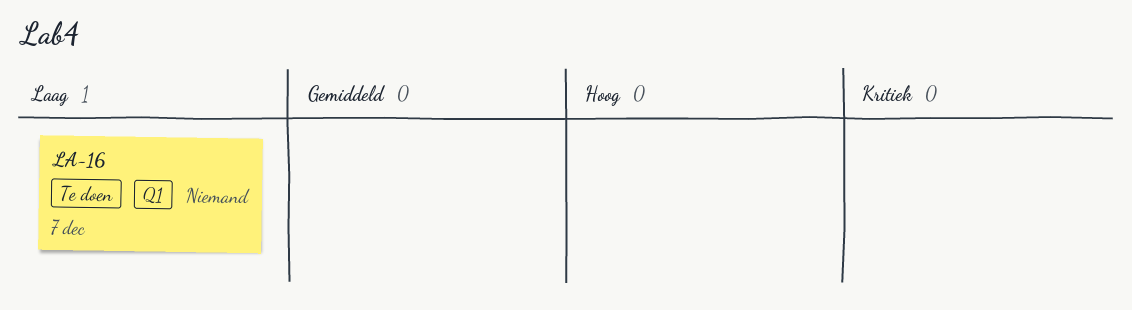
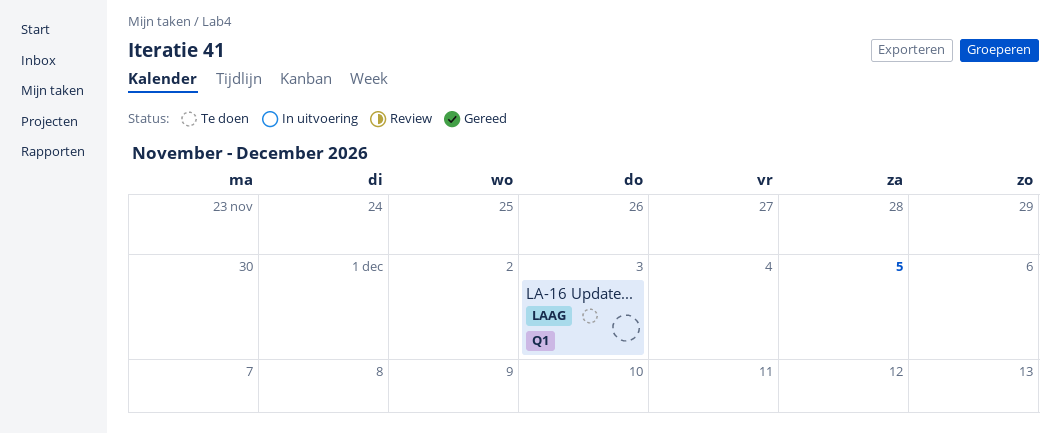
LA-16, due: Dec 7 -> Dec 3

